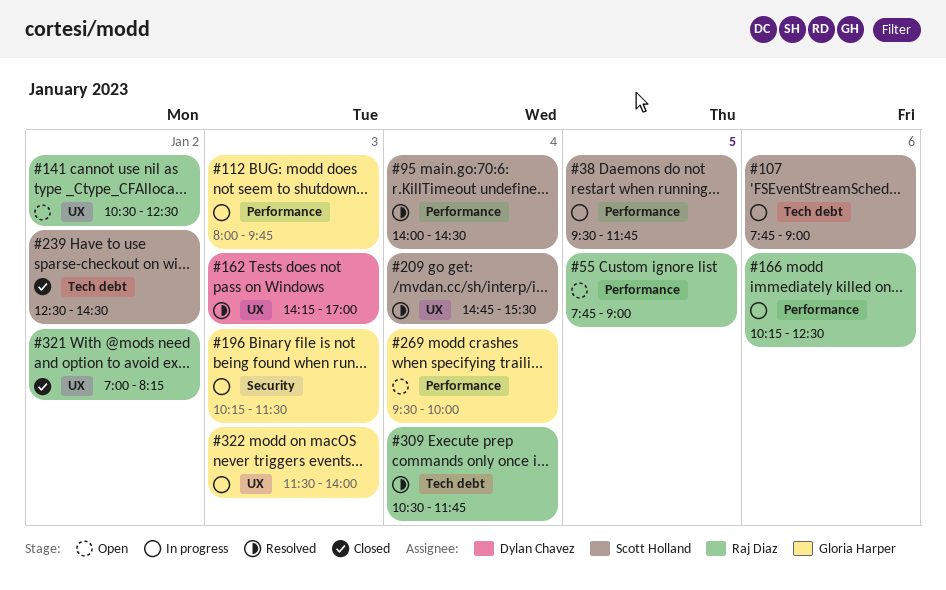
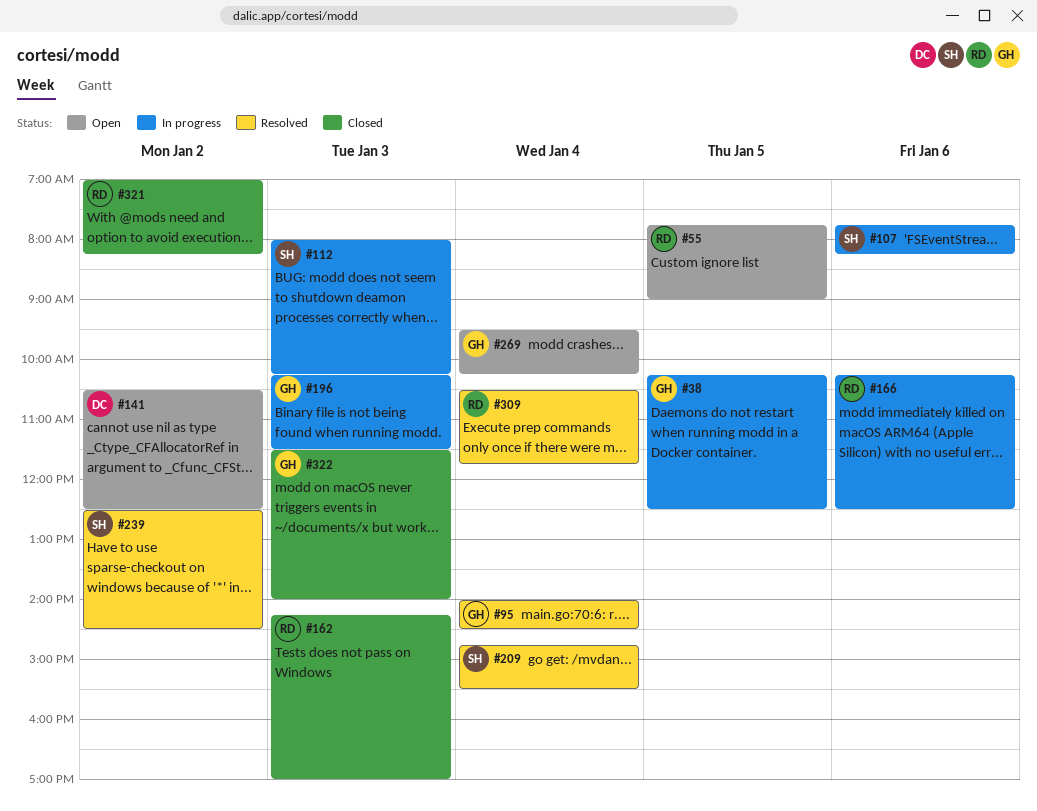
#38, owner: Scott Holland -> Gloria Harper
#38, begins: 09:30 -> 10:15
#38, ends: 11:45 -> 12:30
#95, owner: Scott Holland -> Gloria Harper
#107, ends: 09:00 -> 08:15
#112, owner: Gloria Harper -> Scott Holland
#112, ends: 09:45 -> 10:15
#141, owner: Raj Diaz -> Dylan Chavez
#162, status: Resolved -> Closed
#162, owner: Dylan Chavez -> Raj Diaz
#239, status: Closed -> Resolved
#269, ends: 10:00 -> 10:15
#322, status: In progress -> Closed

